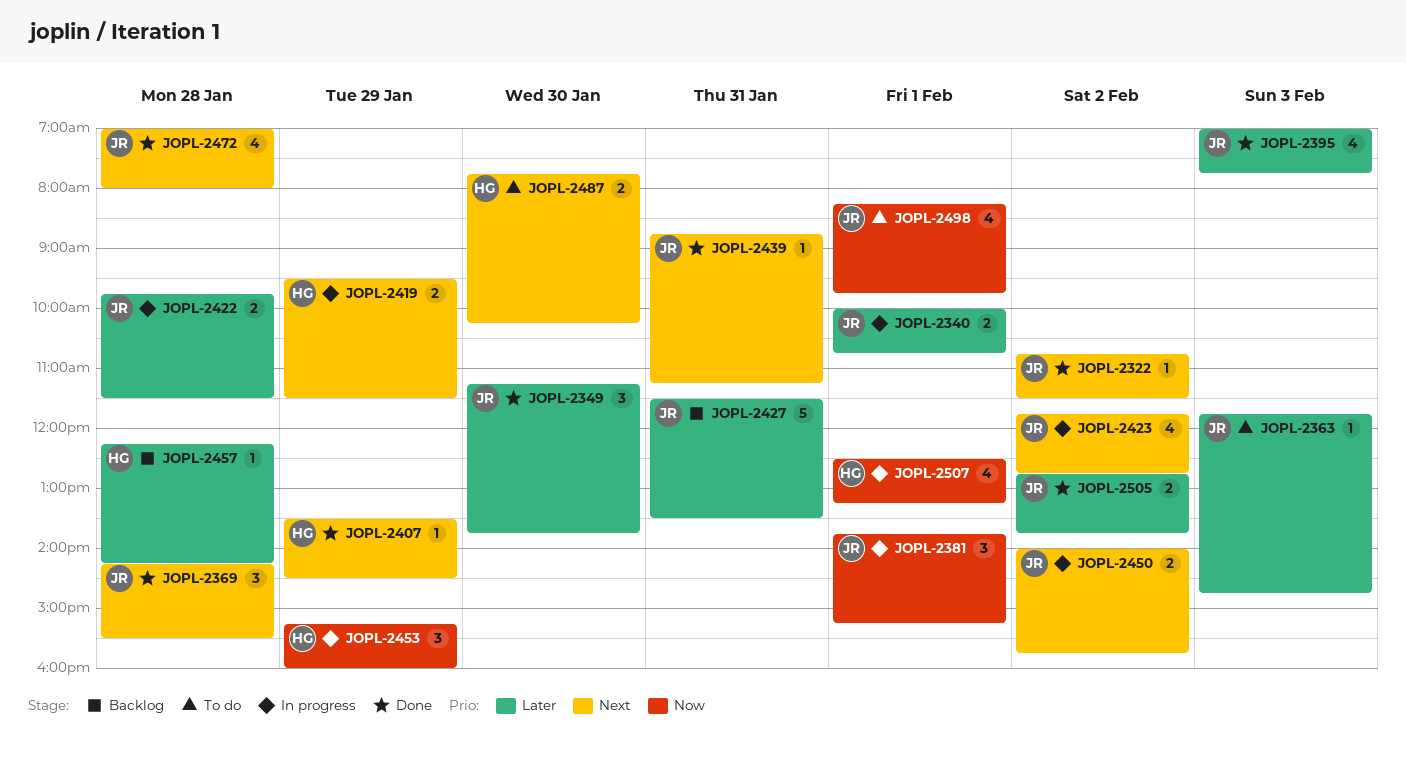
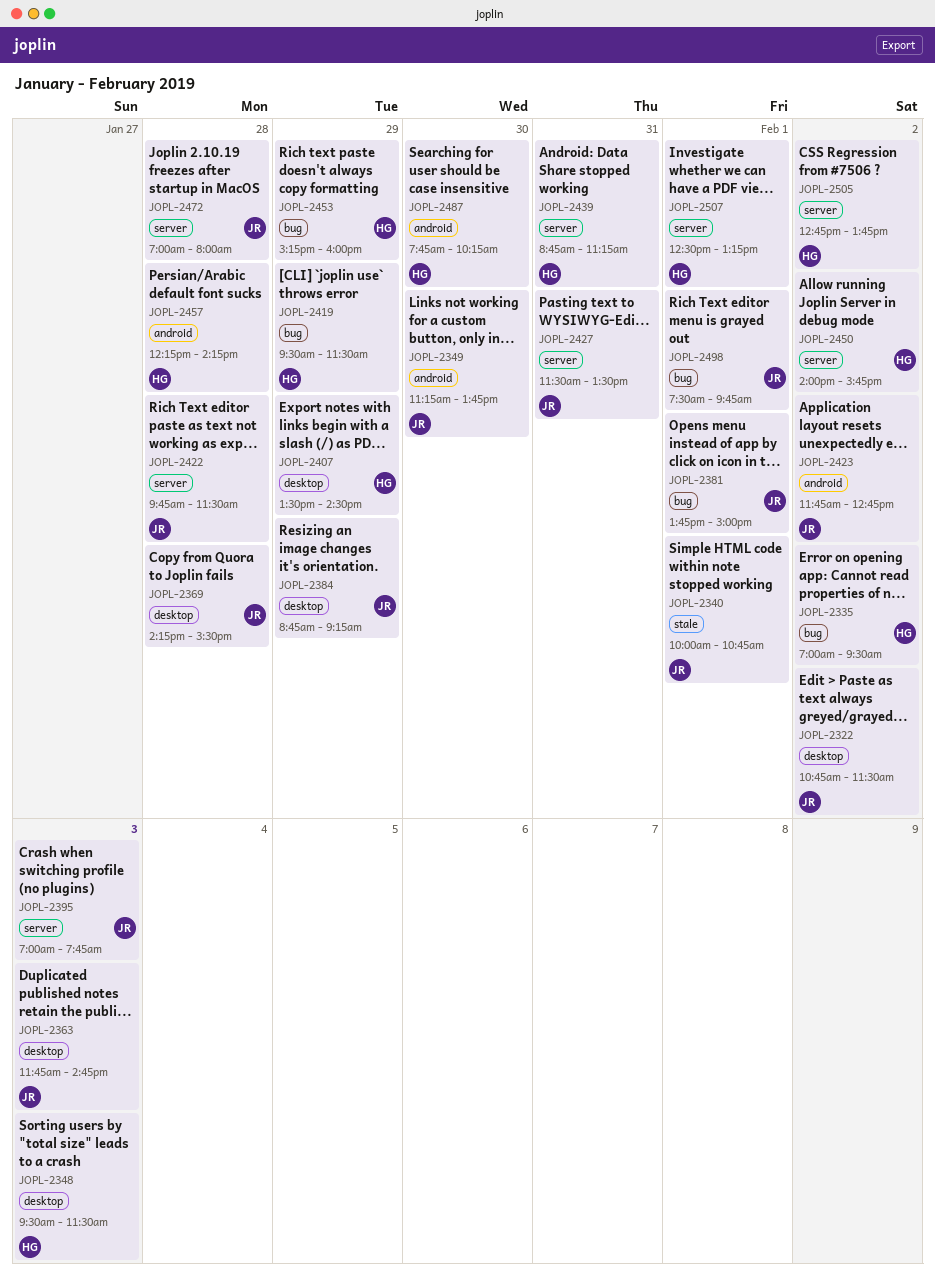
JOPL-2335: none -> present
JOPL-2348: none -> present
JOPL-2381, ends: 15:15 -> 15:00
JOPL-2384: none -> present
JOPL-2439, owner: JR -> HG
JOPL-2450, owner: JR -> HG
JOPL-2498, begins: 08:15 -> 07:30
JOPL-2505, owner: JR -> HG

